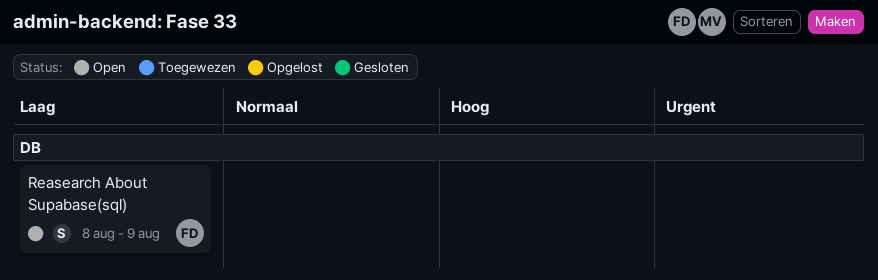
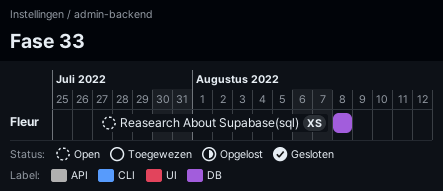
Reasearch About Supabase(sql), estimate: S -> XS
Reasearch About Supabase(sql), due: Aug 9 -> Aug 8

